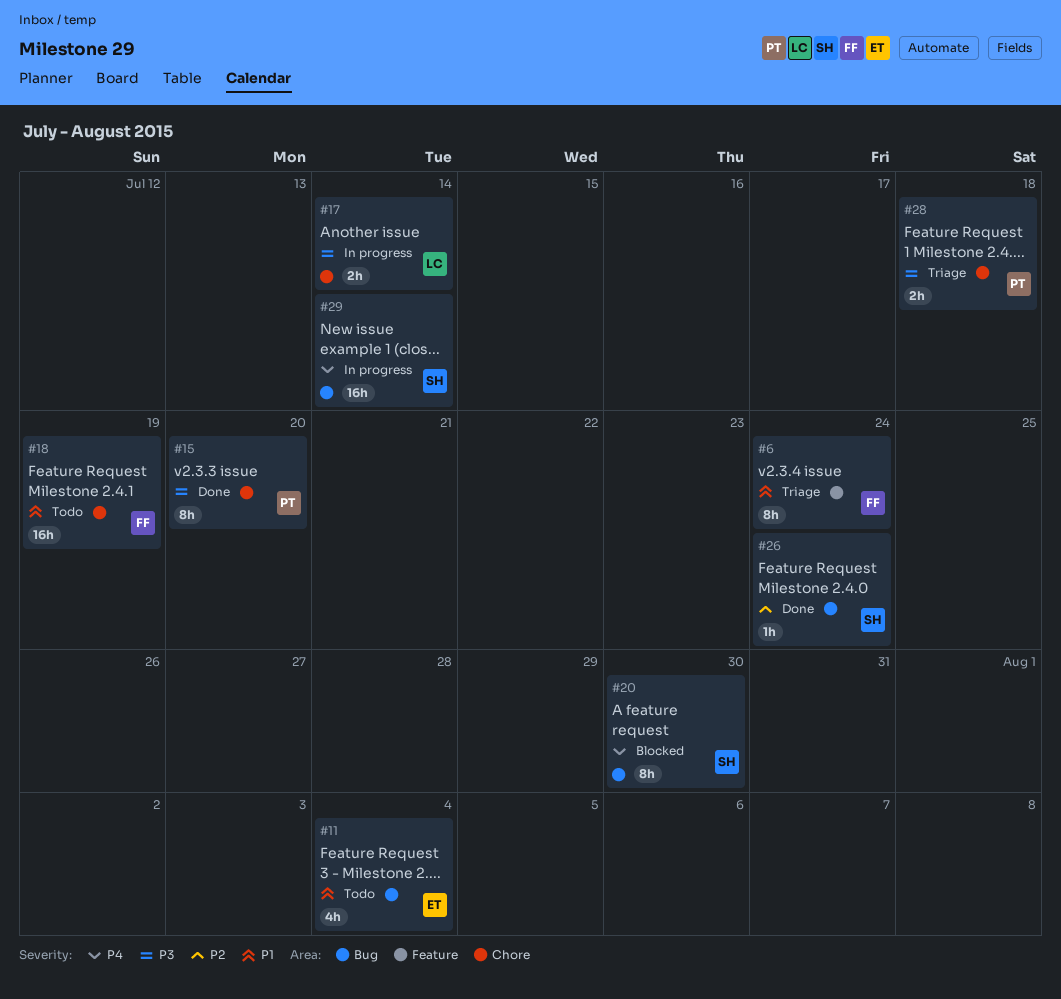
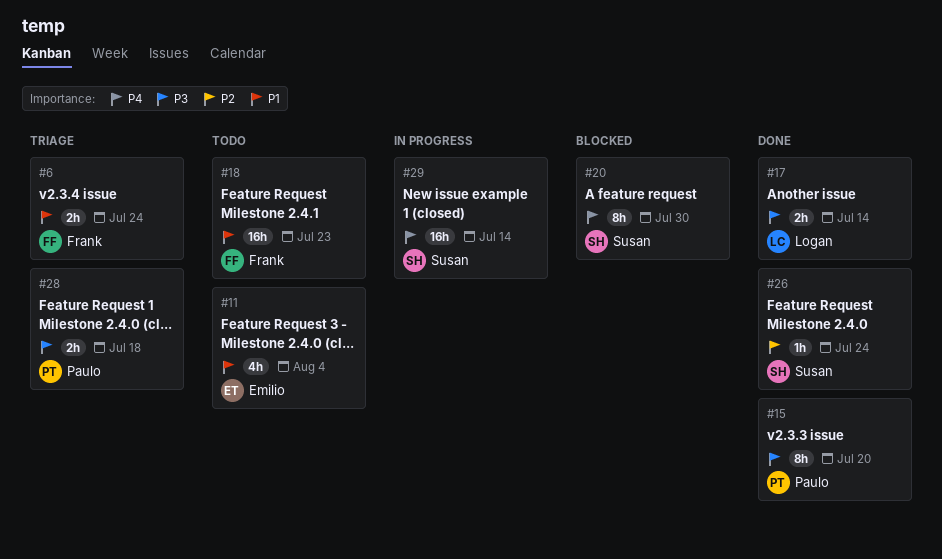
#6, estimate: 8h -> 2h
#17, status: In progress -> Done
#18, due: Jul 19 -> Jul 23

